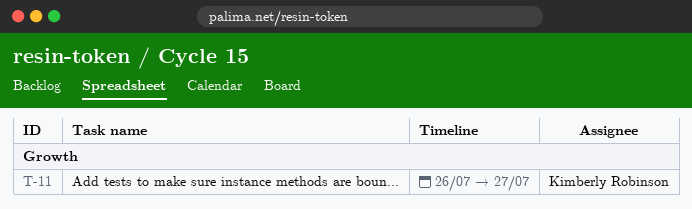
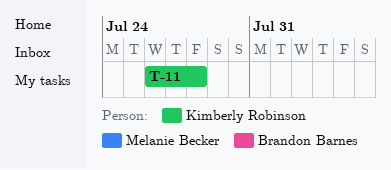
T-11, due: Jul 27 -> Jul 28

